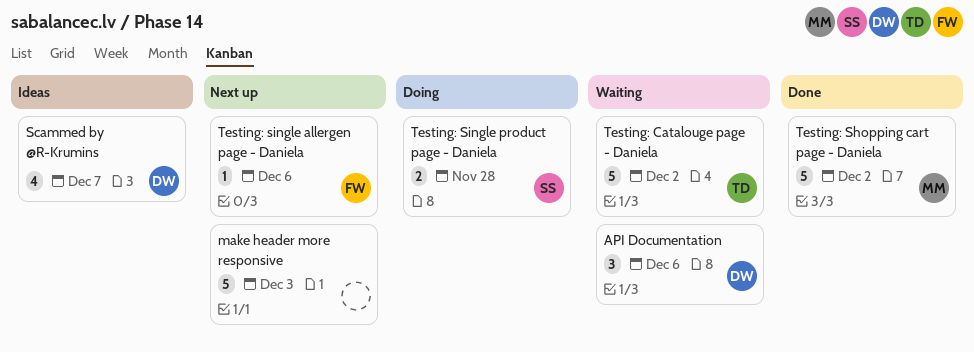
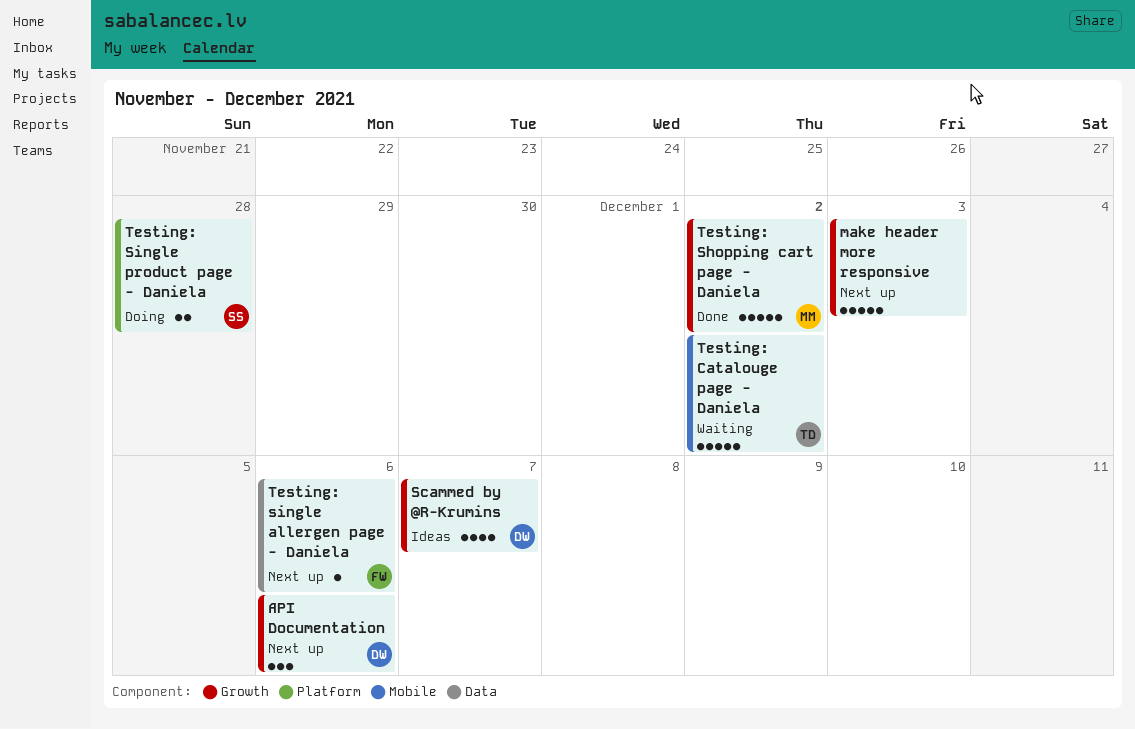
API Documentation, status: Waiting -> Next up

